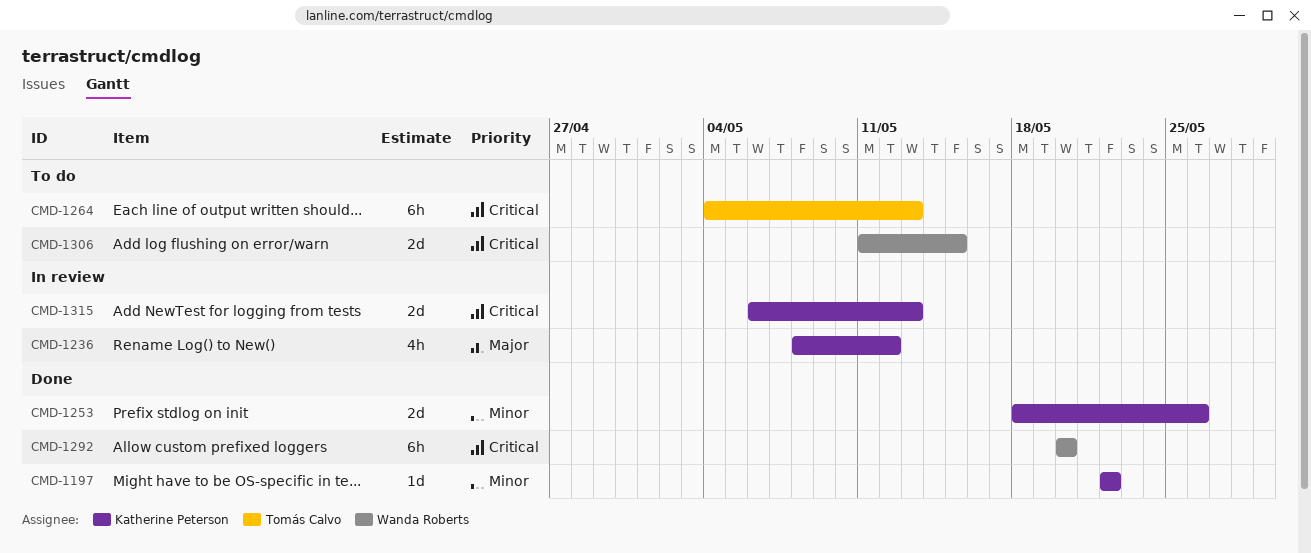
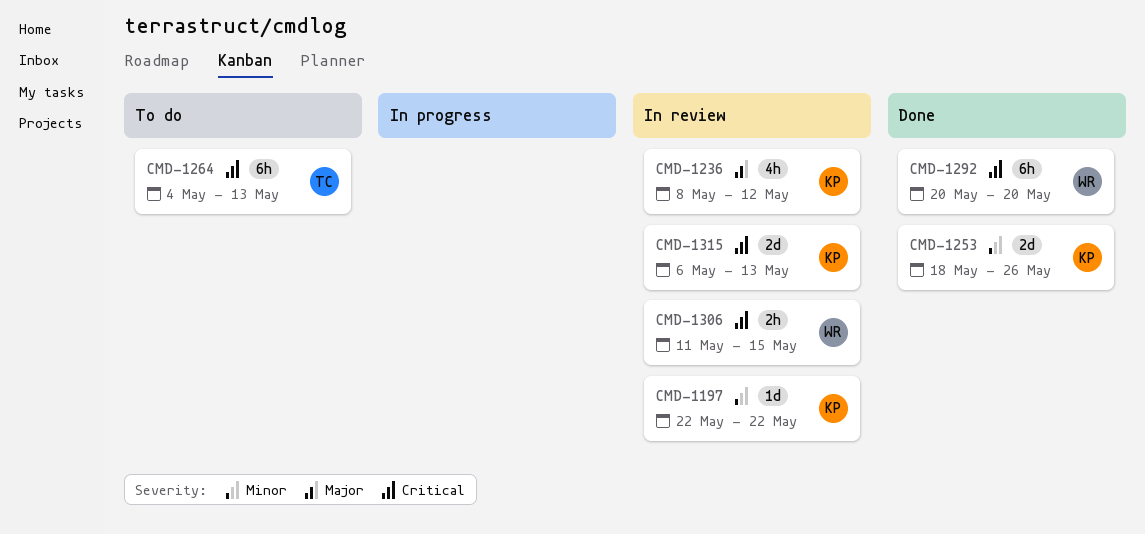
CMD-1197, status: Done -> In review
CMD-1306, status: To do -> In review
CMD-1306, estimate: 2d -> 2h

